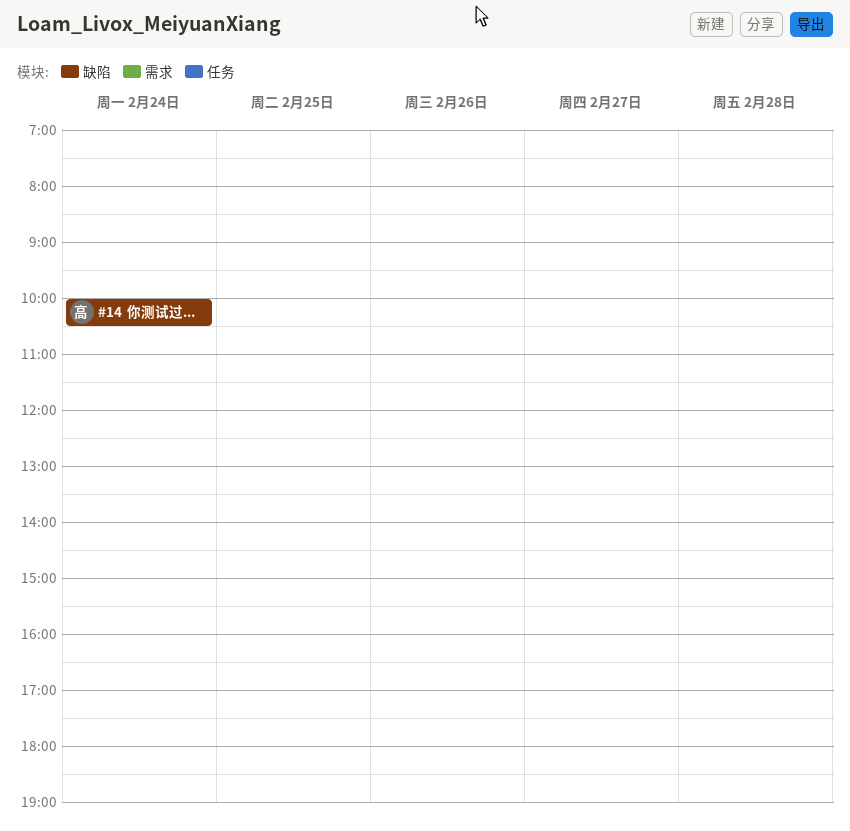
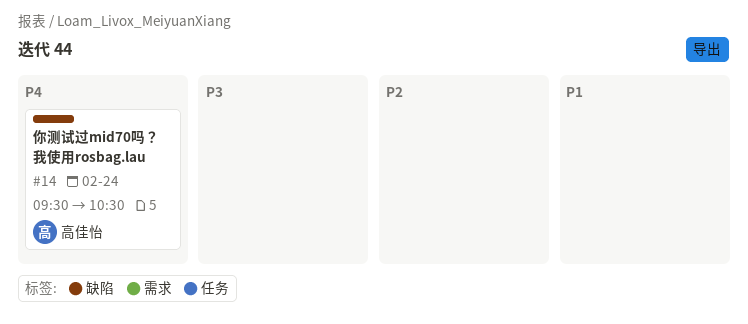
#14, begins: 10:00 -> 09:30

